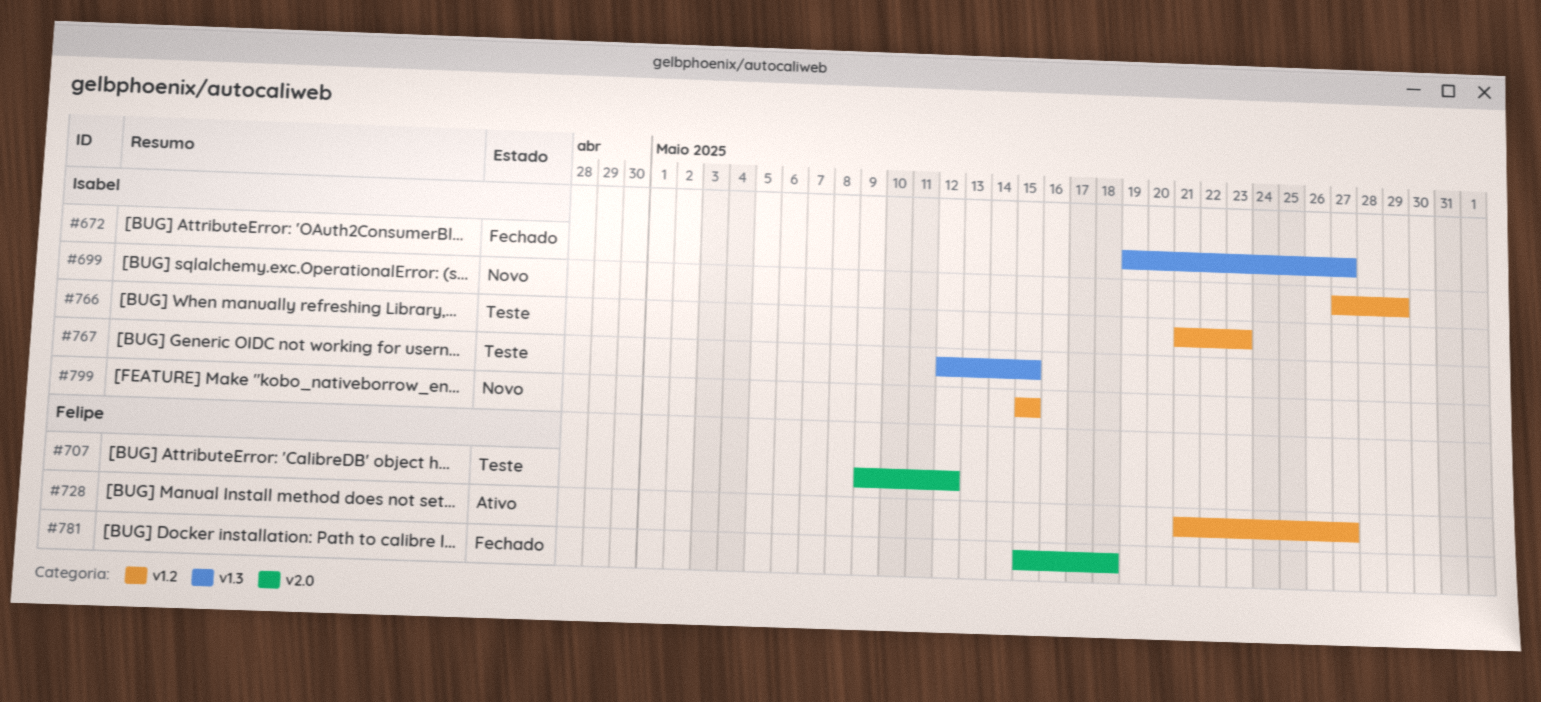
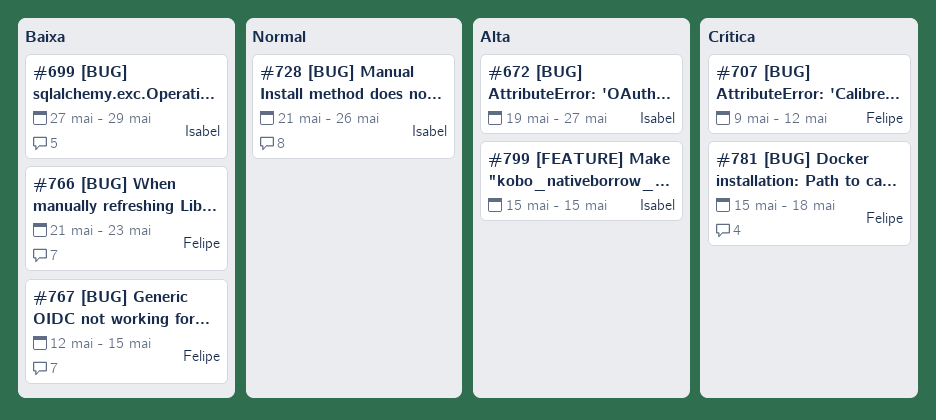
#728, owner: Felipe -> Isabel
#728, due: May 27 -> May 26
#766, owner: Isabel -> Felipe
#767, owner: Isabel -> Felipe

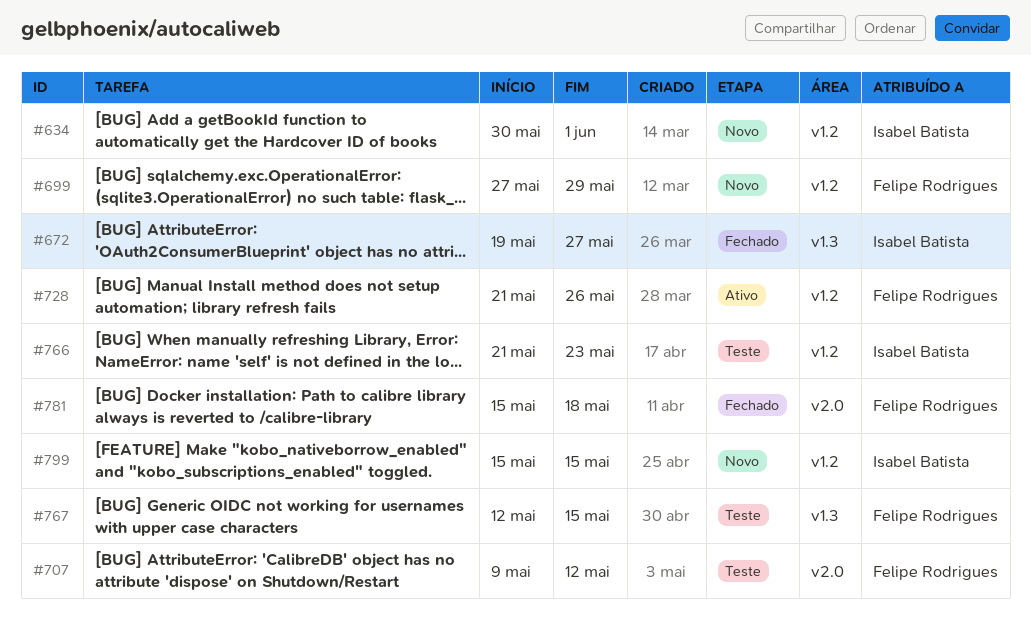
#634: none -> present
#699, owner: Isabel Batista -> Felipe Rodrigues
#728, owner: Isabel Batista -> Felipe Rodrigues
#766, owner: Felipe Rodrigues -> Isabel Batista

